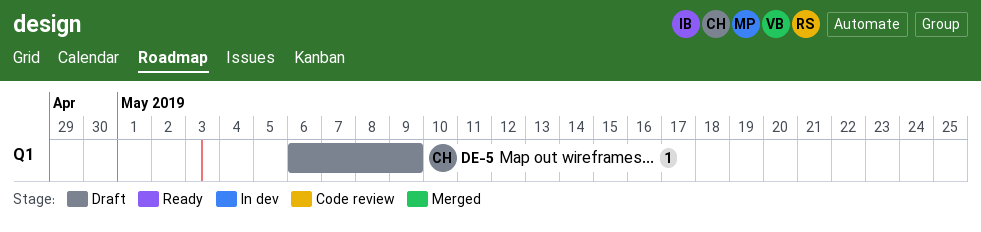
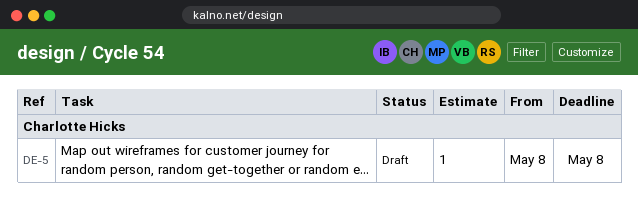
DE-5, start: May 6 -> May 8
DE-5, due: May 9 -> May 8

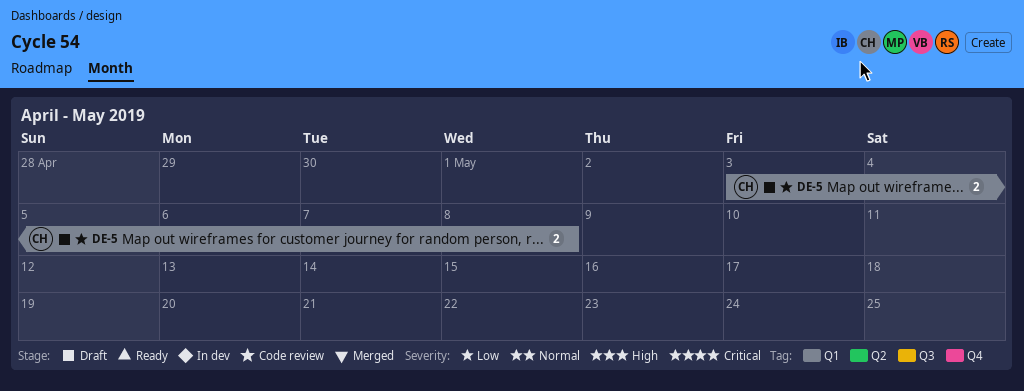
DE-5, estimate: 1 -> 2
DE-5, start: May 8 -> May 3

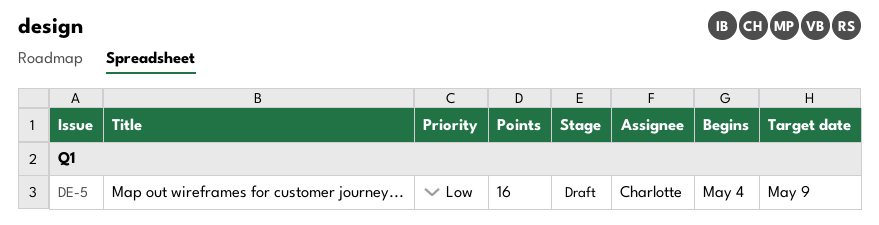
DE-5, estimate: 2 -> 16
DE-5, start: May 3 -> May 4
DE-5, due: May 8 -> May 9

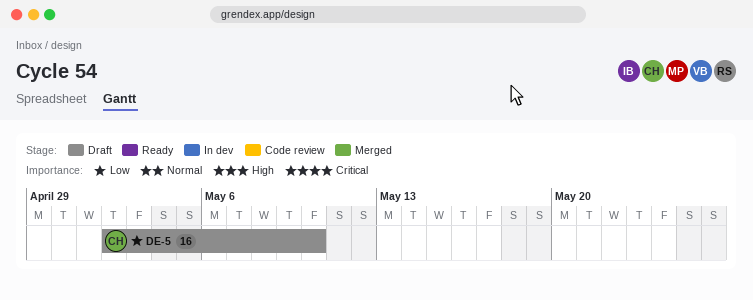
DE-5, start: May 4 -> May 2
DE-5, due: May 9 -> May 10

